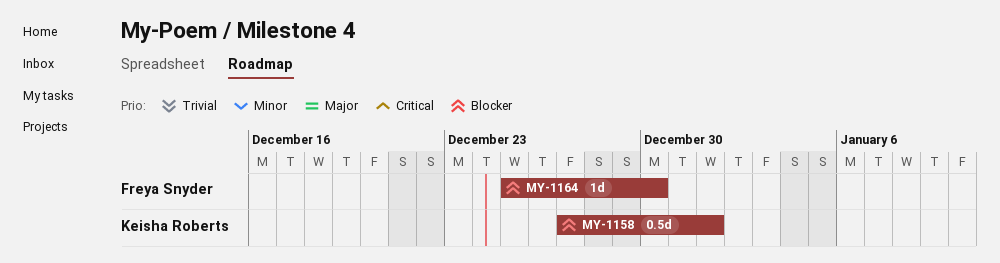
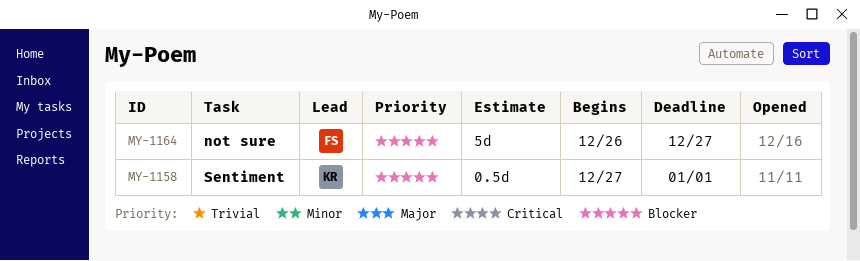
MY-1164, estimate: 1d -> 5d
MY-1164, start: Dec 25 -> Dec 26
MY-1164, due: Dec 30 -> Dec 27

